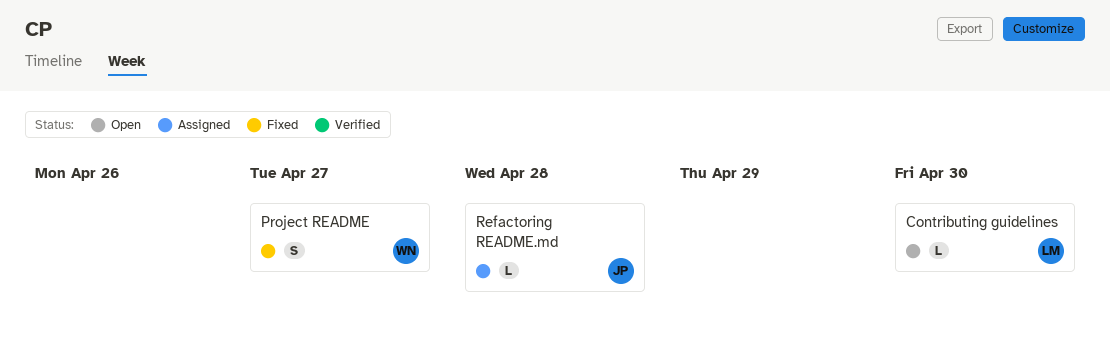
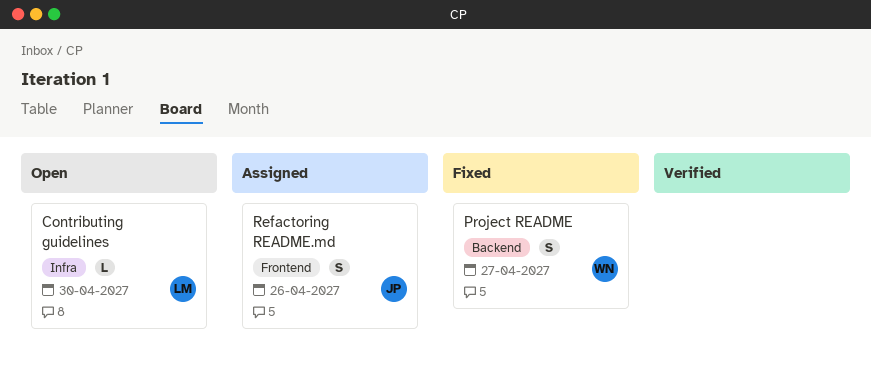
Refactoring README.md, estimate: L -> S
Refactoring README.md, due: Apr 28 -> Apr 26

